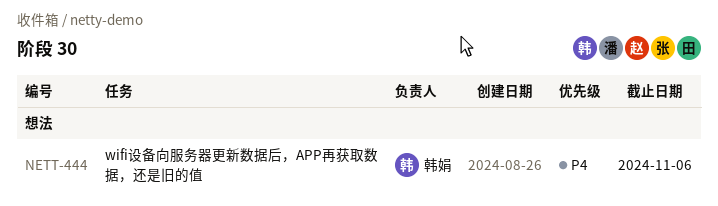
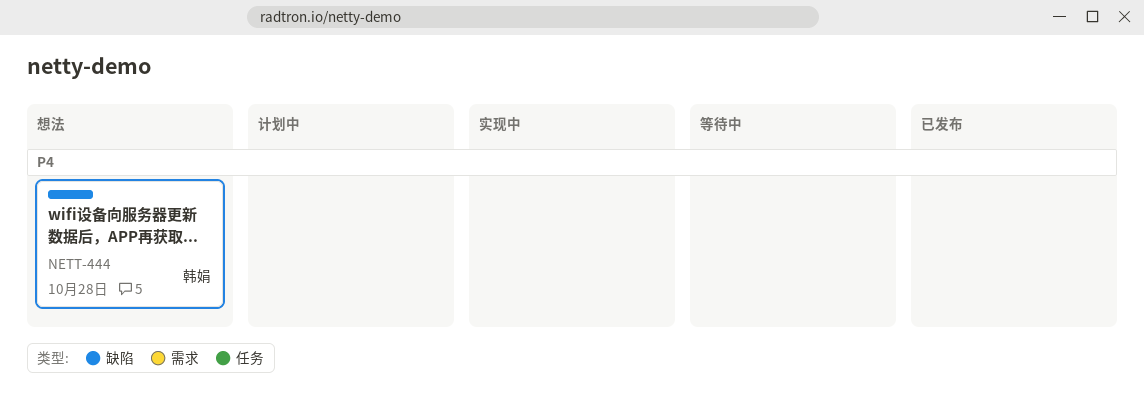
NETT-444, due: Nov 6 -> Oct 28

